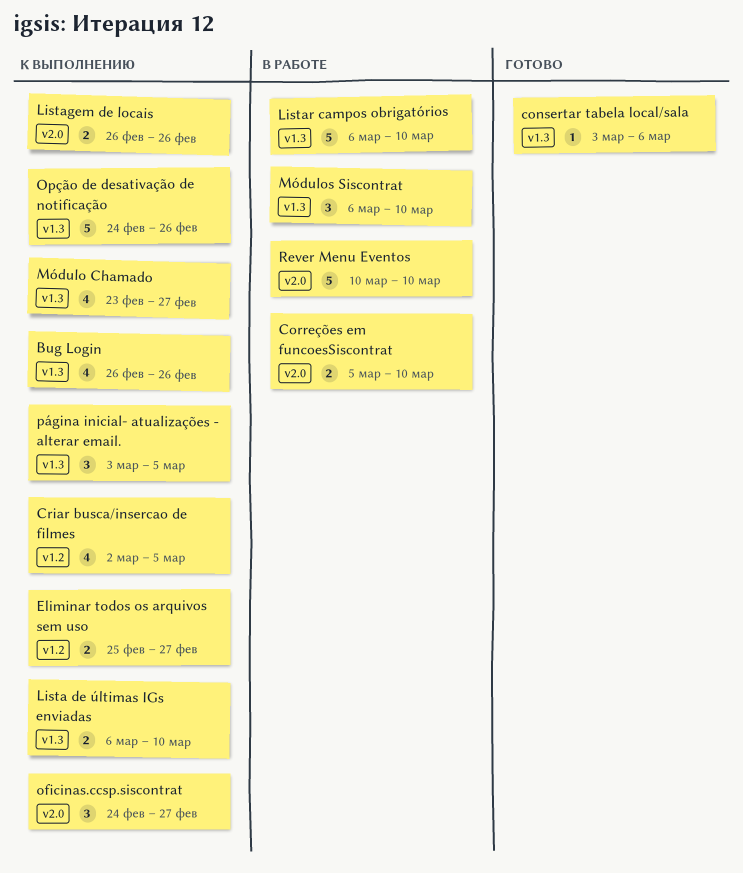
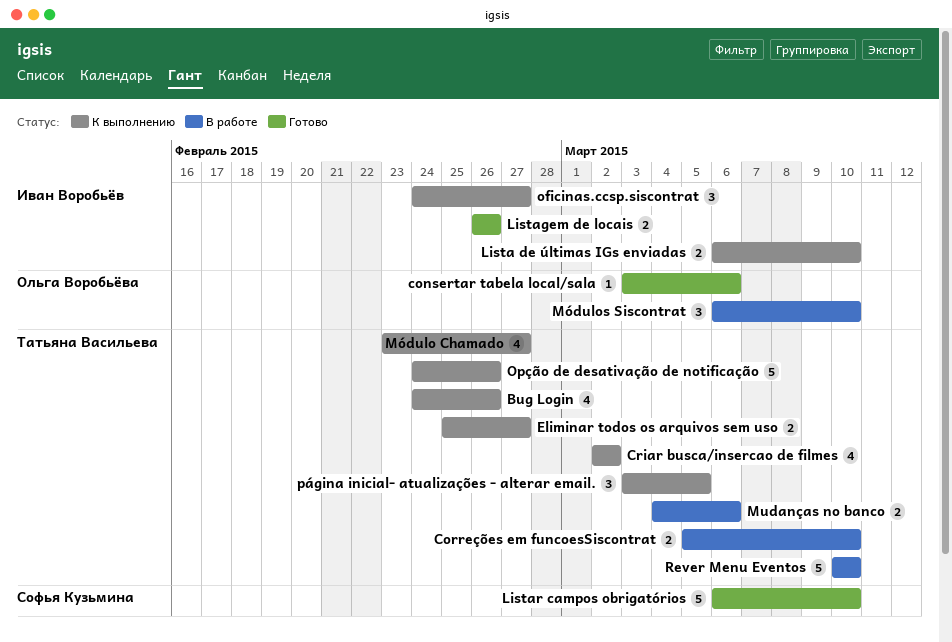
Bug Login, start: Feb 26 -> Feb 24
Criar busca/insercao de filmes, due: Mar 5 -> Mar 2
Listagem de locais, status: К выполнению -> Готово
Listar campos obrigatórios, status: В работе -> Готово
Mudanças no banco: none -> present

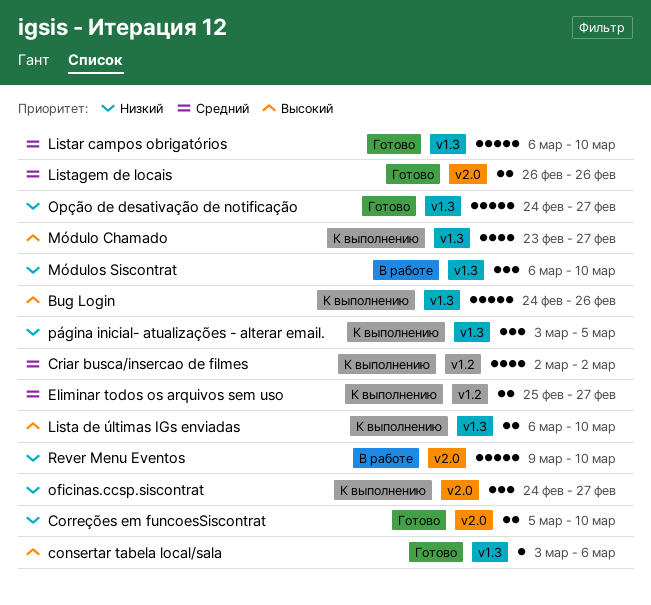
Bug Login, estimate: 4 -> 5
Correções em funcoesSiscontrat, status: В работе -> Готово
Mudanças no banco: present -> none
Opção de desativação de notificação, status: К выполнению -> Готово
Opção de desativação de notificação, due: Feb 26 -> Feb 27
Rever Menu Eventos, start: Mar 10 -> Mar 9

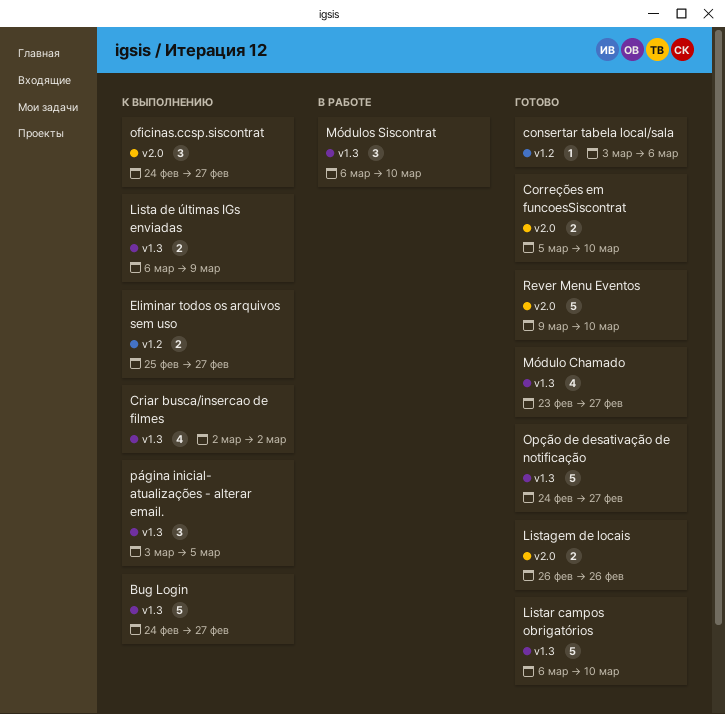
Bug Login, due: Feb 26 -> Feb 27
consertar tabela local/sala, label: v1.3 -> v1.2
Criar busca/insercao de filmes, label: v1.2 -> v1.3
Lista de últimas IGs enviadas, due: Mar 10 -> Mar 9
Módulo Chamado, status: К выполнению -> Готово
Rever Menu Eventos, status: В работе -> Готово

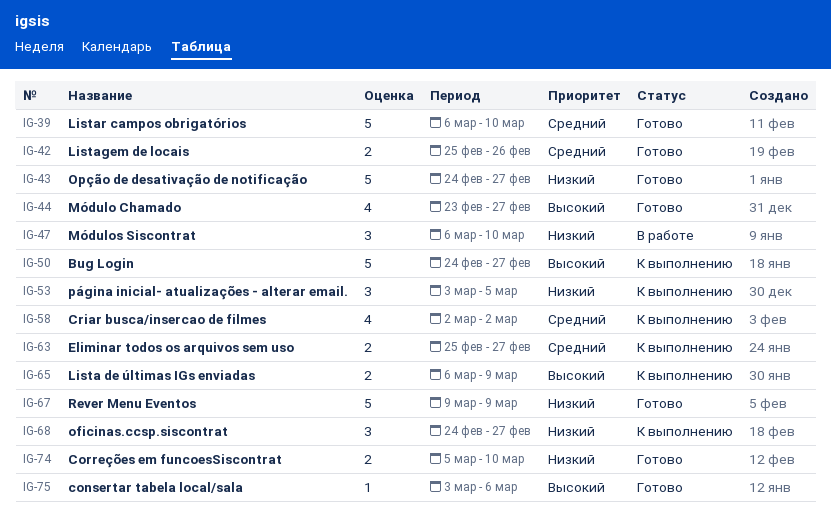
Listagem de locais, start: Feb 26 -> Feb 25
Rever Menu Eventos, due: Mar 10 -> Mar 9

